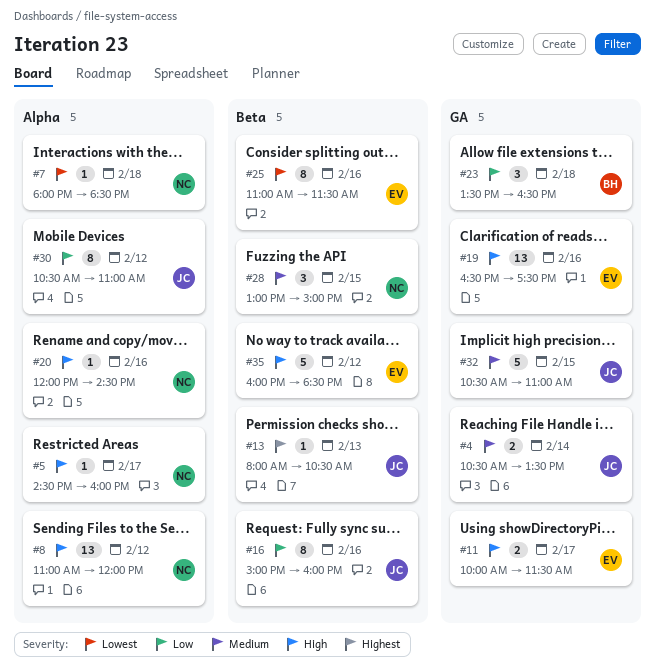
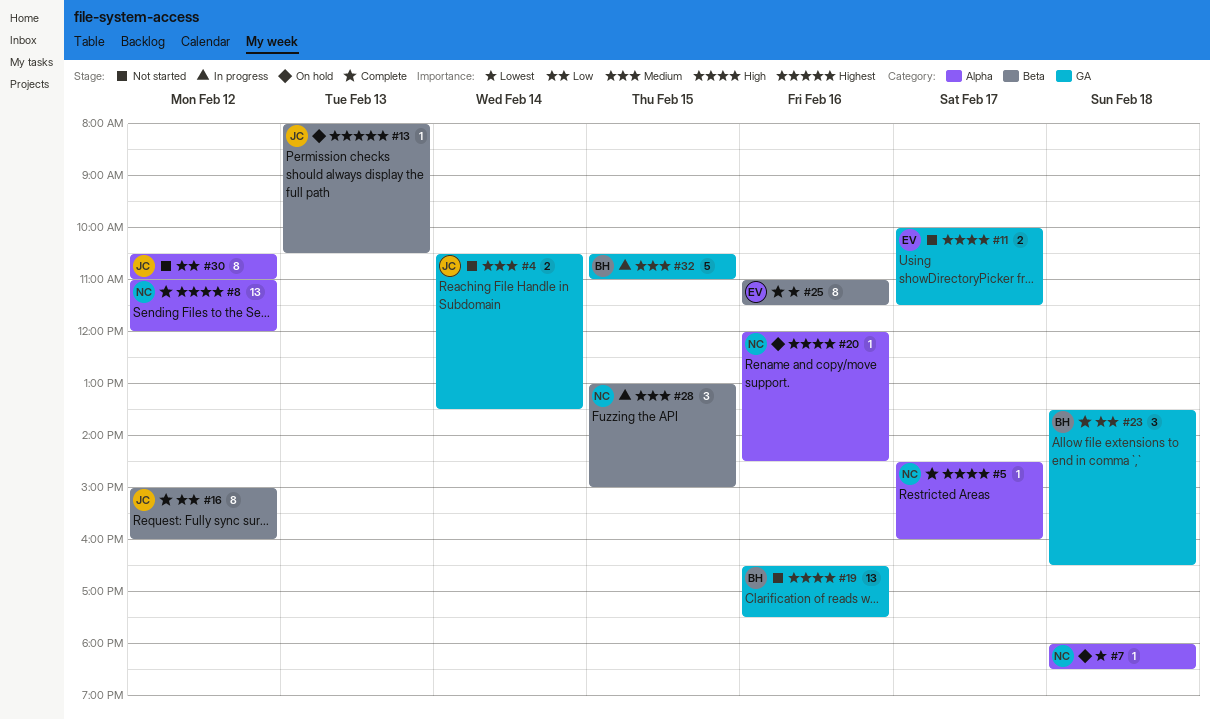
#16, day: Feb 16 -> Feb 12
#19, owner: EV -> BH
#32, owner: JC -> BH
#35: present -> none

